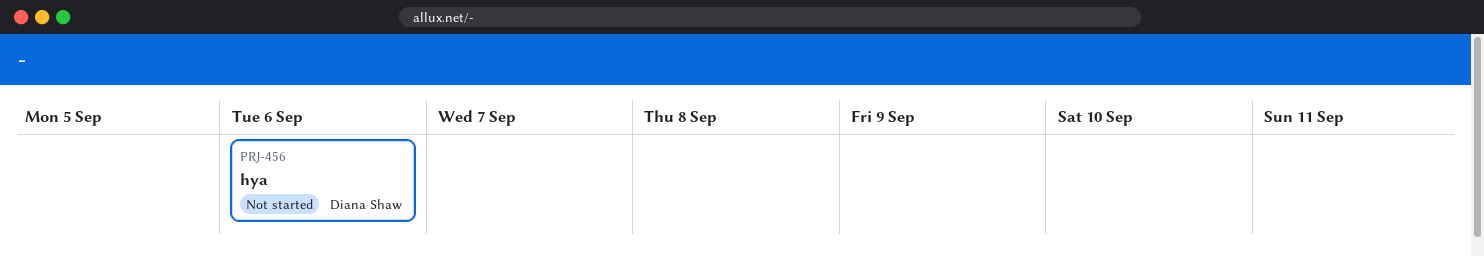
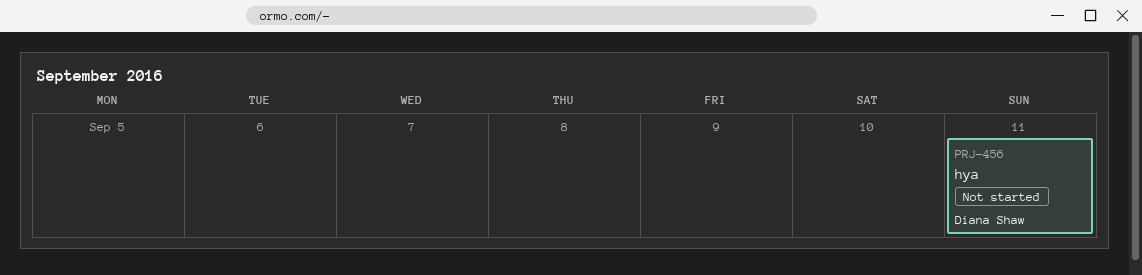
PRJ-456, due: Sep 6 -> Sep 11

